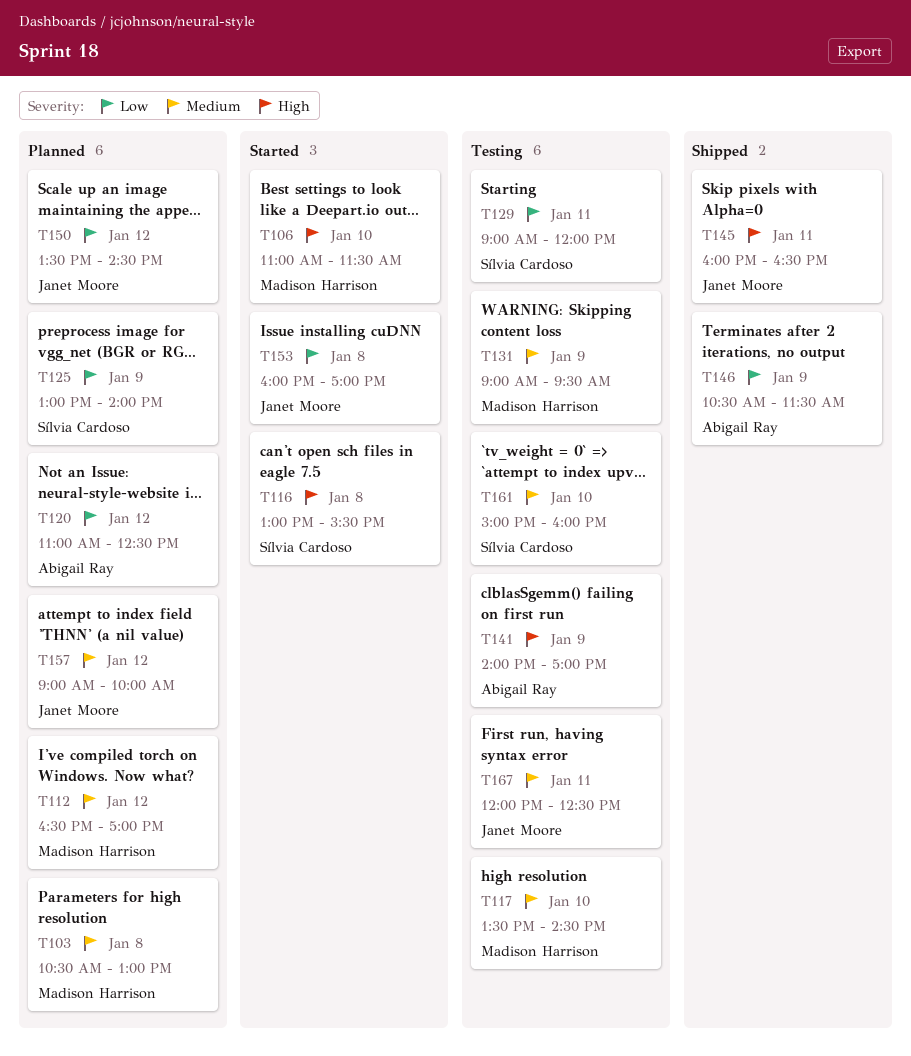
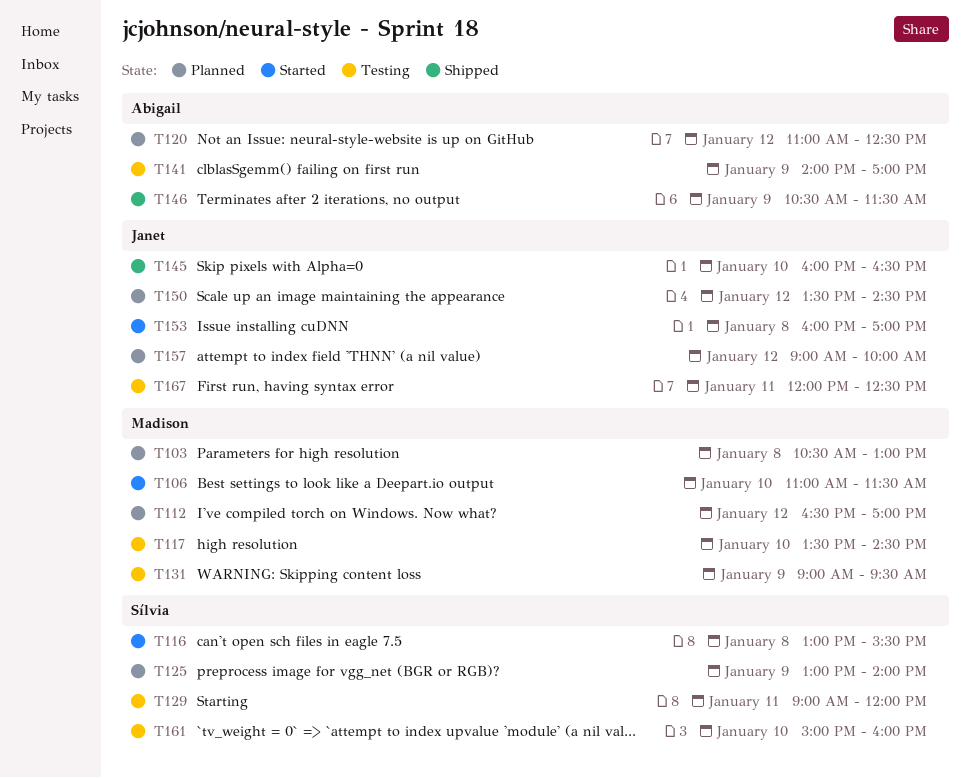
T145, day: Jan 11 -> Jan 10

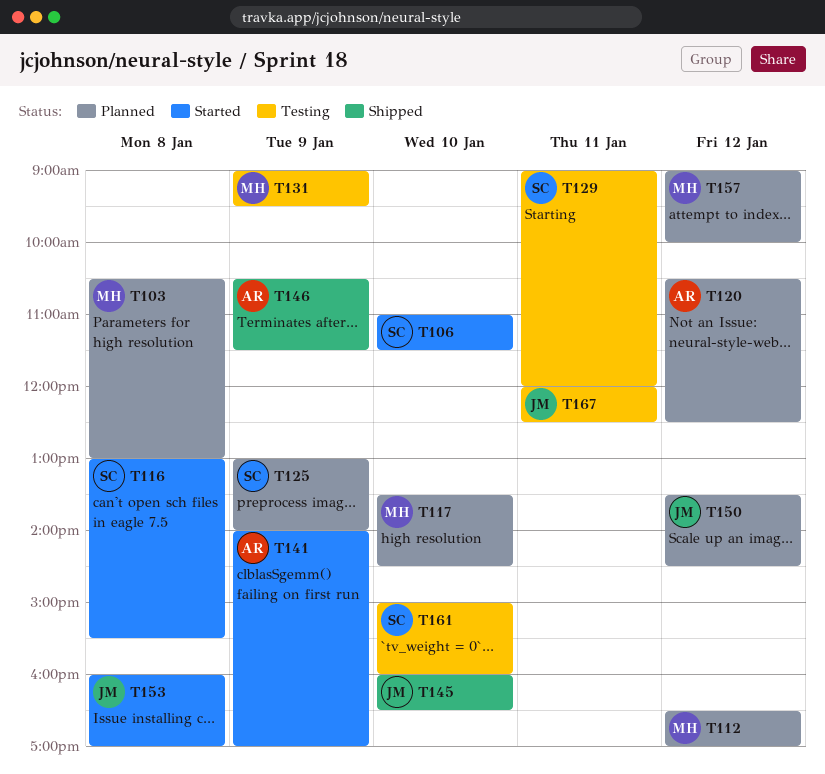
T106, owner: Madison -> Sílvia
T117, status: Testing -> Planned
T120, begins: 11:00 -> 10:30
T141, status: Testing -> Started
T157, owner: Janet -> Madison

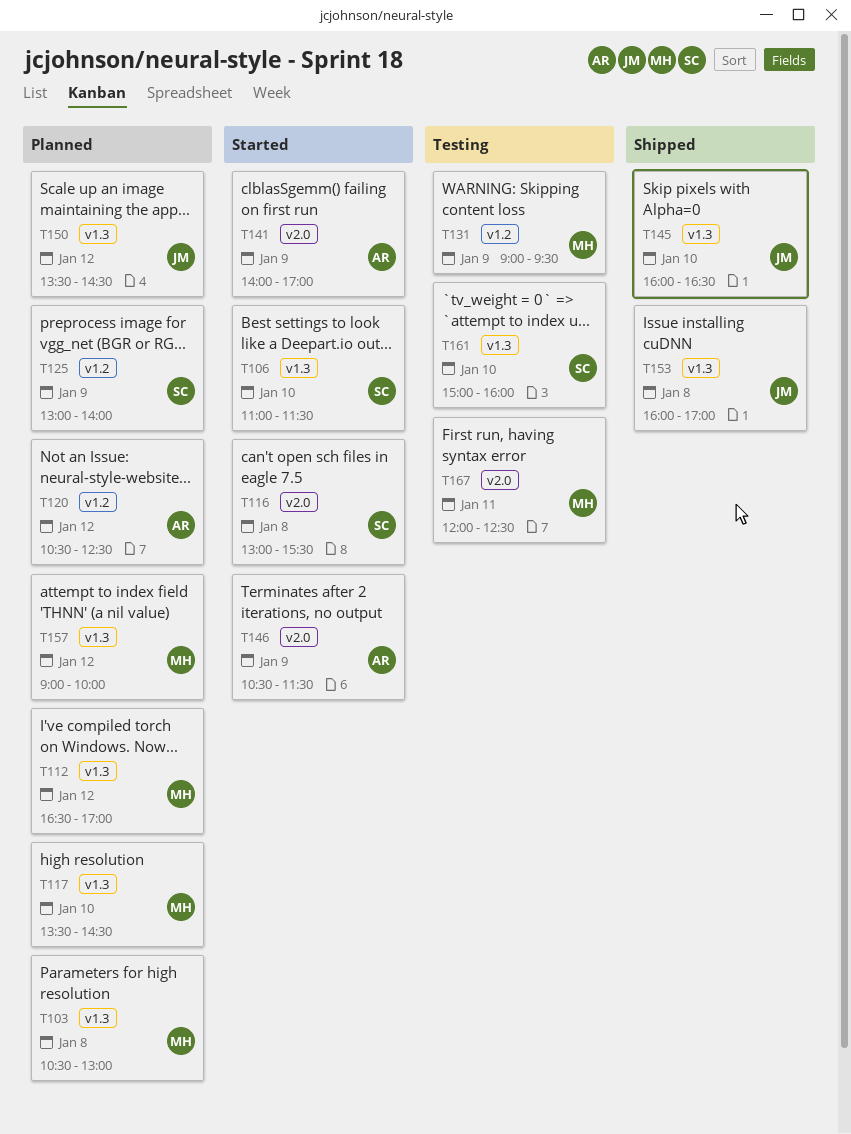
T129: present -> none
T146, status: Shipped -> Started
T153, status: Started -> Shipped
T167, owner: JM -> MH

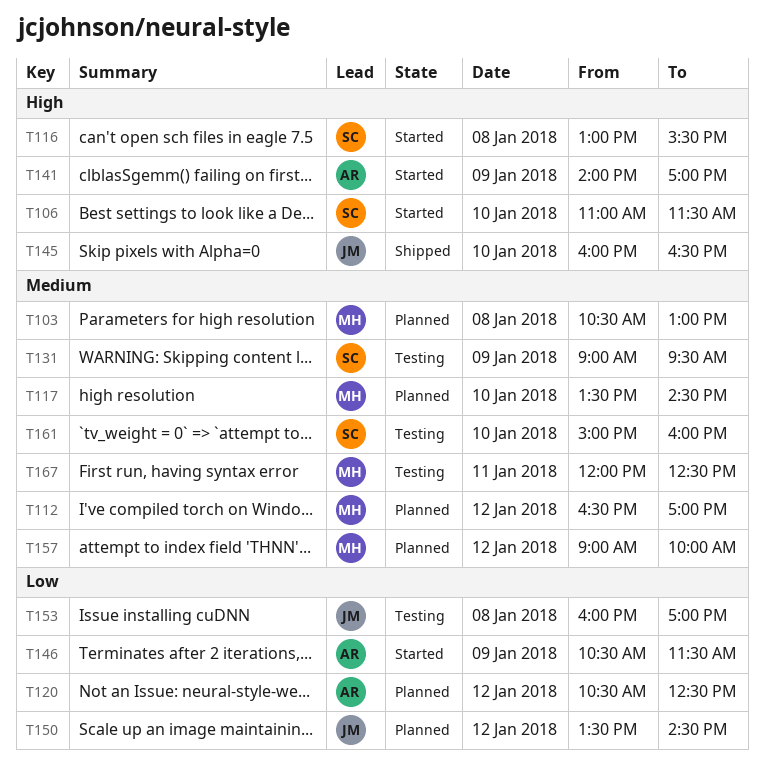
T125: present -> none
T131, owner: MH -> SC
T153, status: Shipped -> Testing

